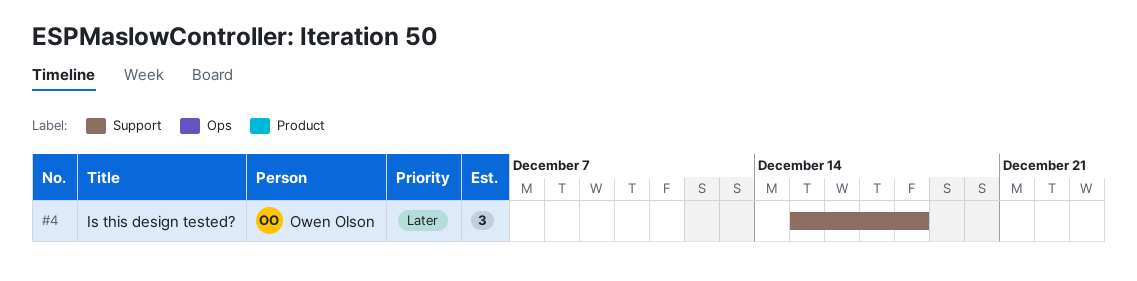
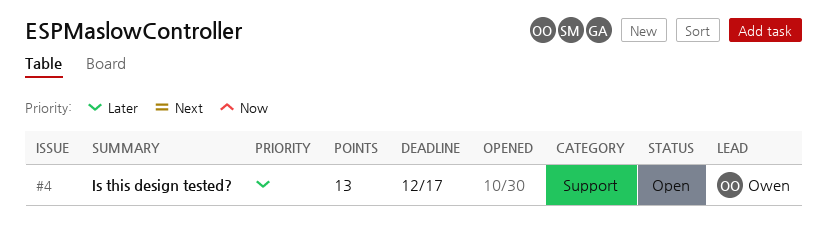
#4, estimate: 3 -> 13
#4, due: Dec 18 -> Dec 17

